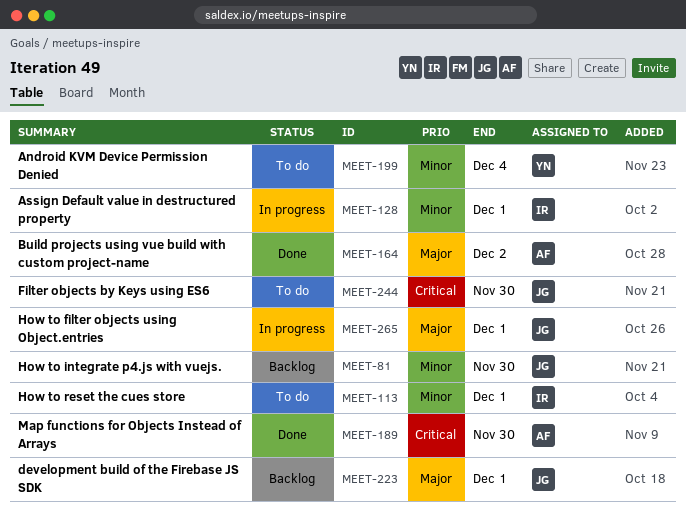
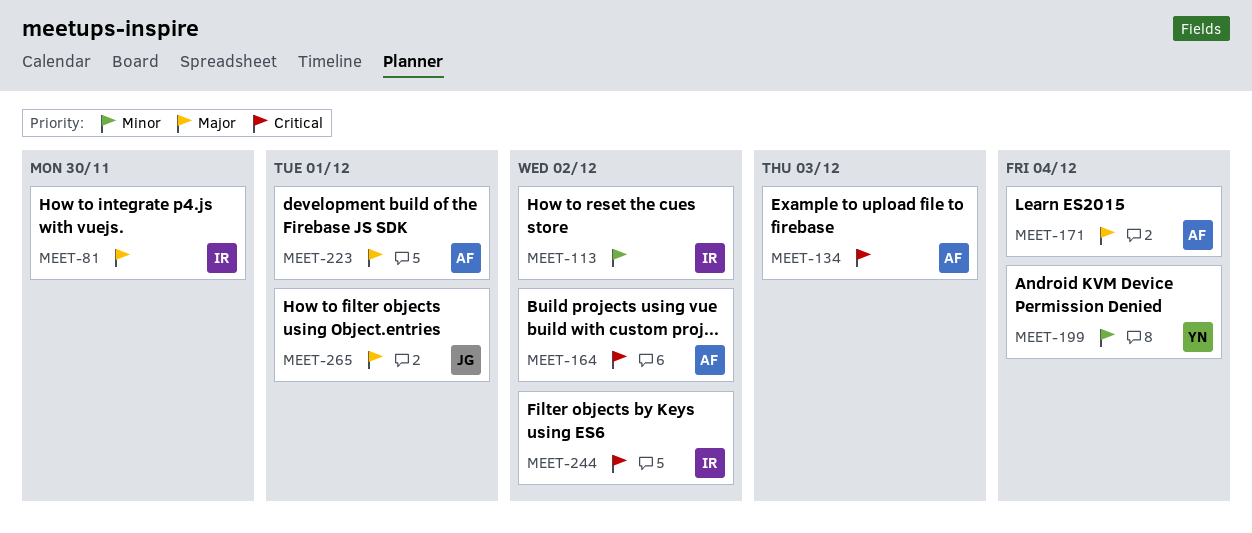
MEET-81, owner: JG -> IR
MEET-81, priority: Minor -> Major
MEET-113, due: Dec 1 -> Dec 2
MEET-128: present -> none
MEET-134: none -> present
MEET-164, priority: Major -> Critical
MEET-171: none -> present
MEET-189: present -> none
MEET-223, owner: JG -> AF
MEET-244, owner: JG -> IR
MEET-244, due: Nov 30 -> Dec 2

